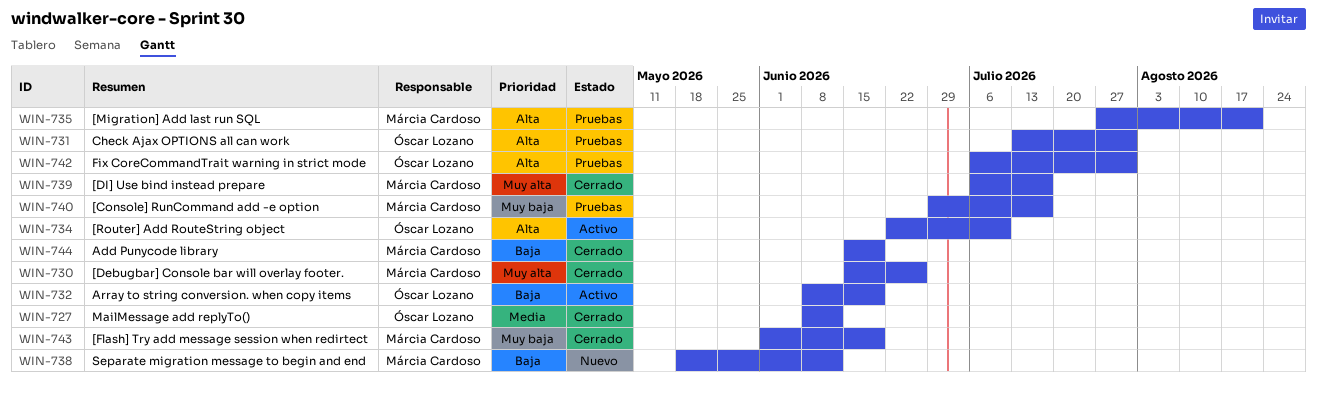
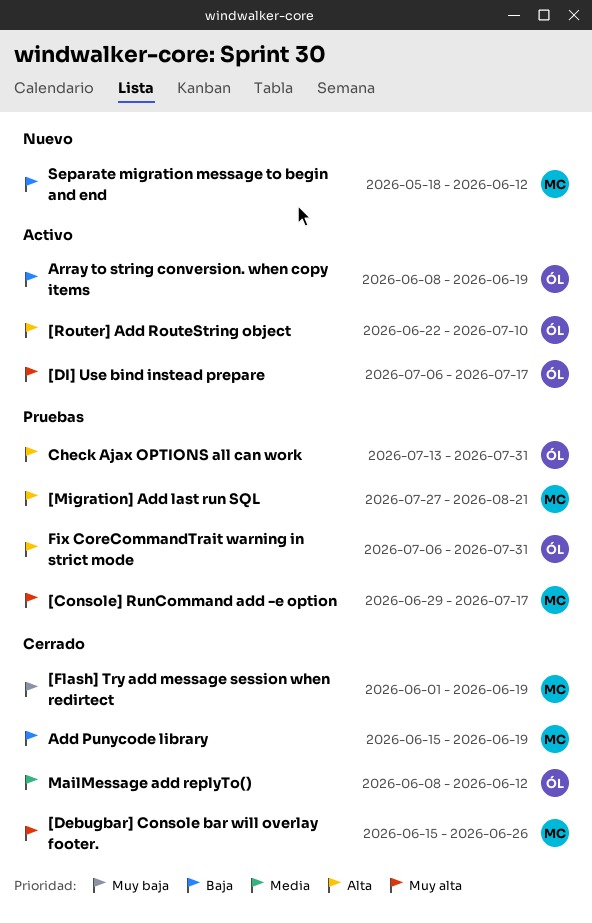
[Console] RunCommand add -e option, priority: Muy baja -> Muy alta
[DI] Use bind instead prepare, status: Cerrado -> Activo
[DI] Use bind instead prepare, owner: Márcia Cardoso -> Óscar Lozano

